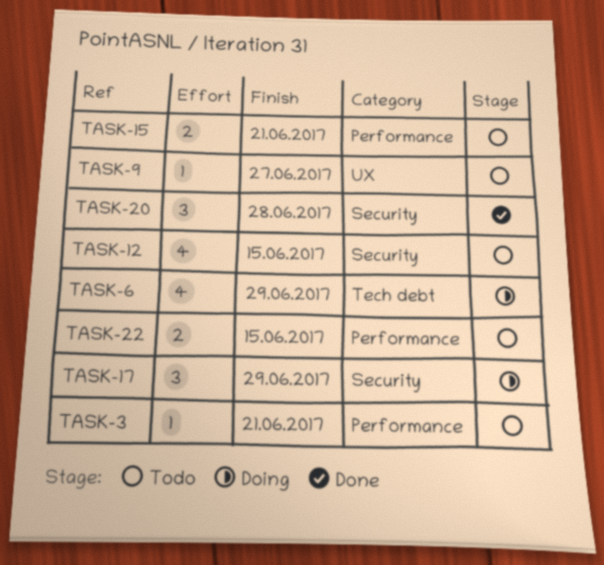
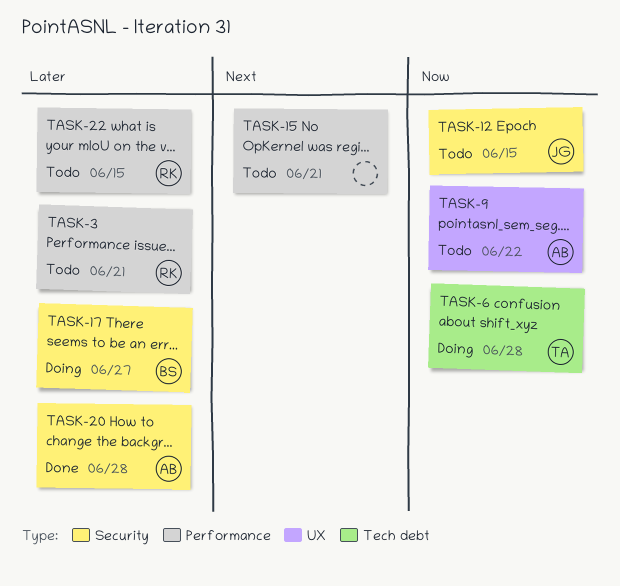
TASK-6, due: Jun 29 -> Jun 28
TASK-9, due: Jun 27 -> Jun 22
TASK-17, due: Jun 29 -> Jun 27

